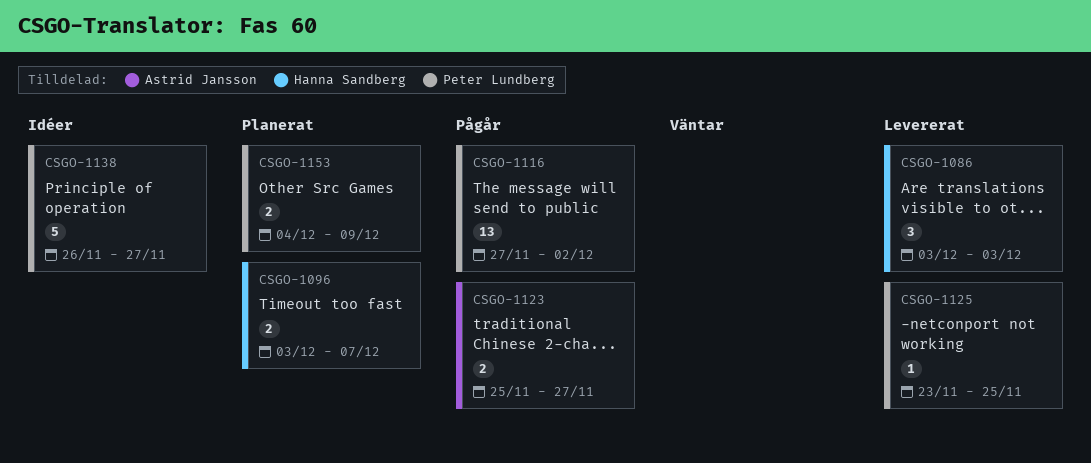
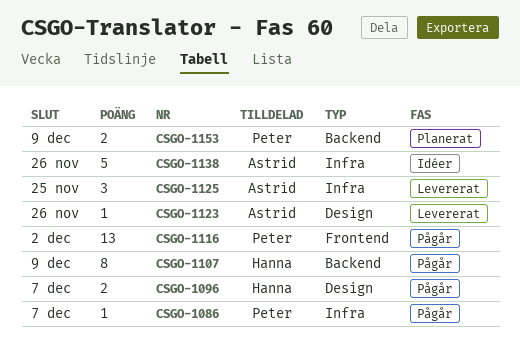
CSGO-1086, status: Levererat -> Pågår
CSGO-1086, owner: Hanna Sandberg -> Peter Lundberg
CSGO-1086, estimate: 3 -> 1
CSGO-1086, due: Dec 3 -> Dec 7
CSGO-1096, status: Planerat -> Pågår
CSGO-1107: none -> present
CSGO-1123, status: Pågår -> Levererat
CSGO-1123, estimate: 2 -> 1
CSGO-1123, due: Nov 27 -> Nov 26
CSGO-1125, owner: Peter Lundberg -> Astrid Jansson
CSGO-1125, estimate: 1 -> 3
CSGO-1138, owner: Peter Lundberg -> Astrid Jansson
CSGO-1138, due: Nov 27 -> Nov 26

